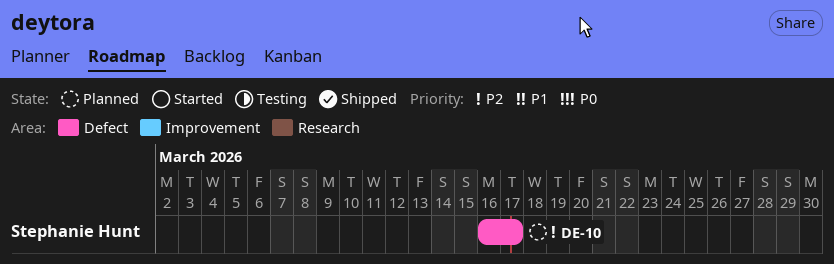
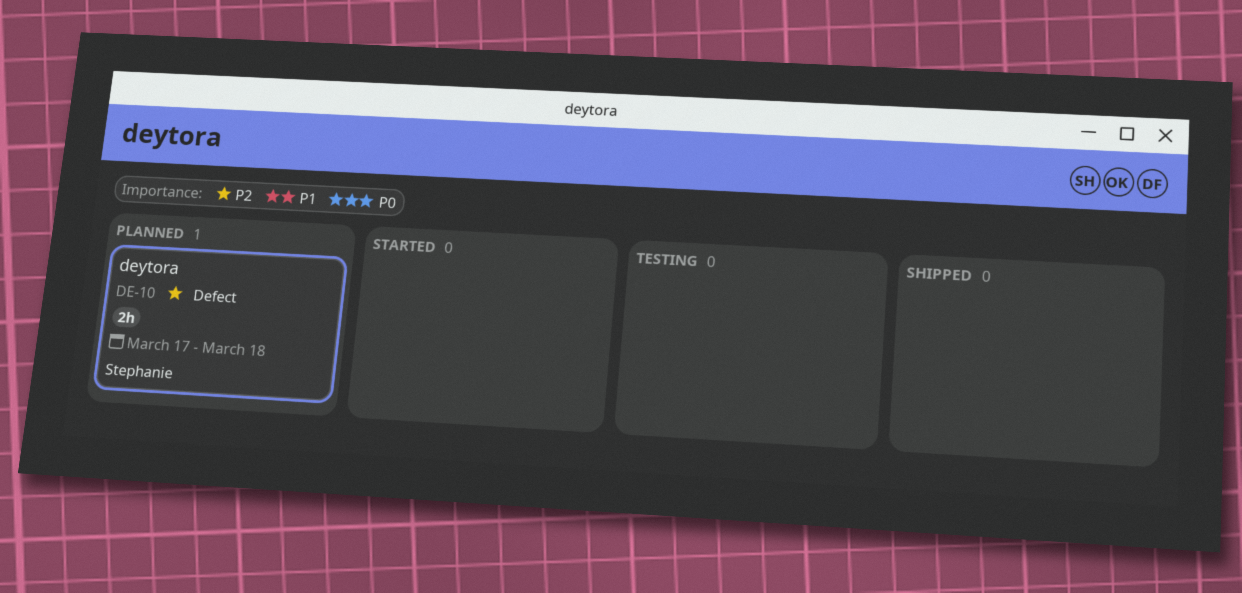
DE-10, start: Mar 16 -> Mar 17
DE-10, due: Mar 17 -> Mar 18

